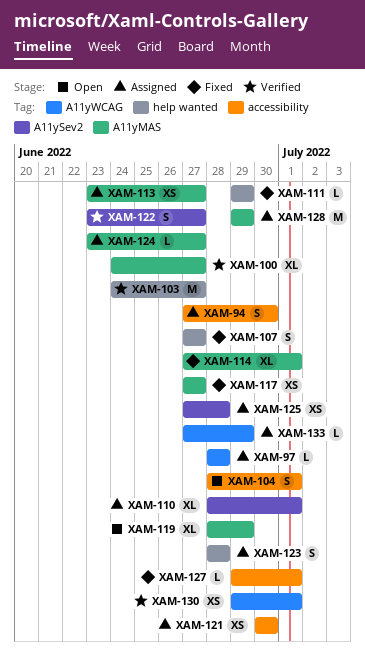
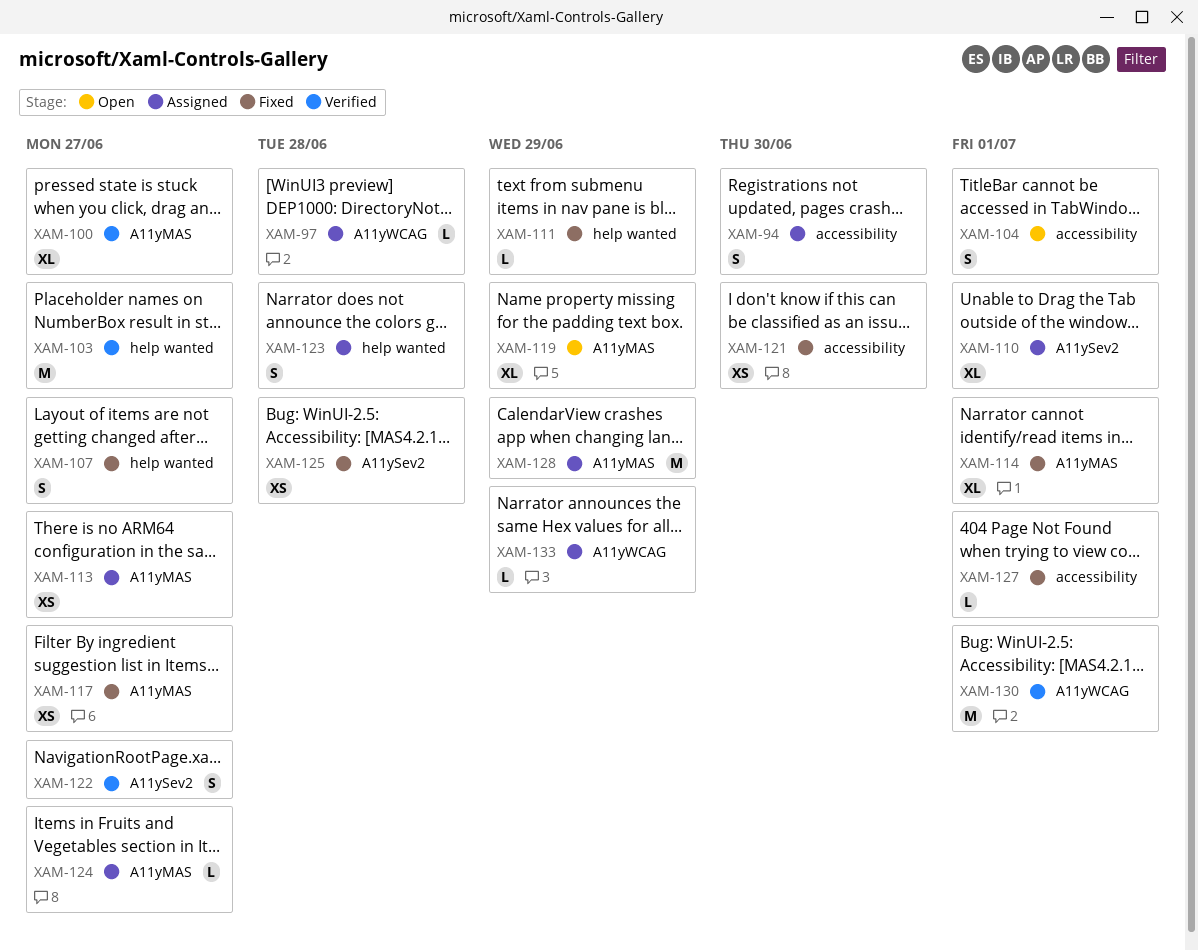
XAM-121, status: Assigned -> Fixed
XAM-125, status: Assigned -> Fixed
XAM-130, estimate: XS -> M

